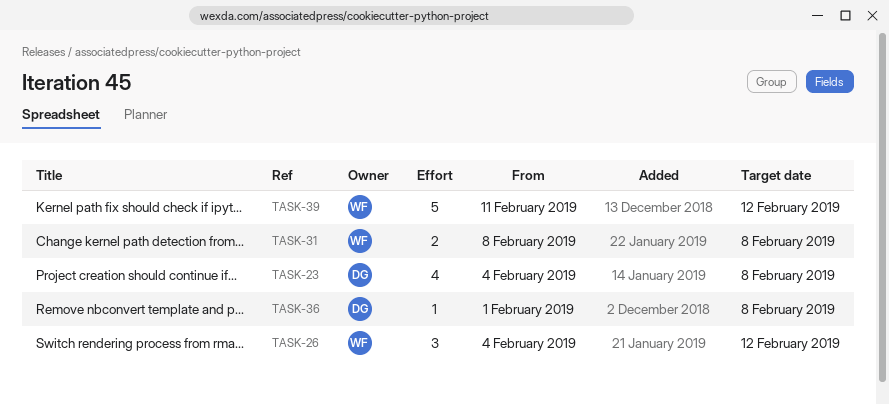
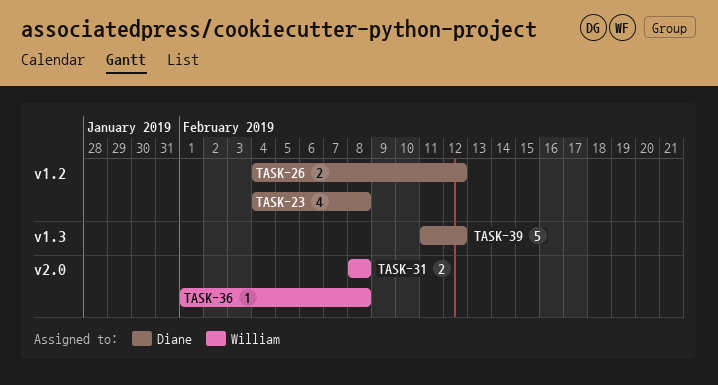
TASK-26, owner: William -> Diane
TASK-26, estimate: 3 -> 2
TASK-36, owner: Diane -> William
TASK-39, owner: William -> Diane

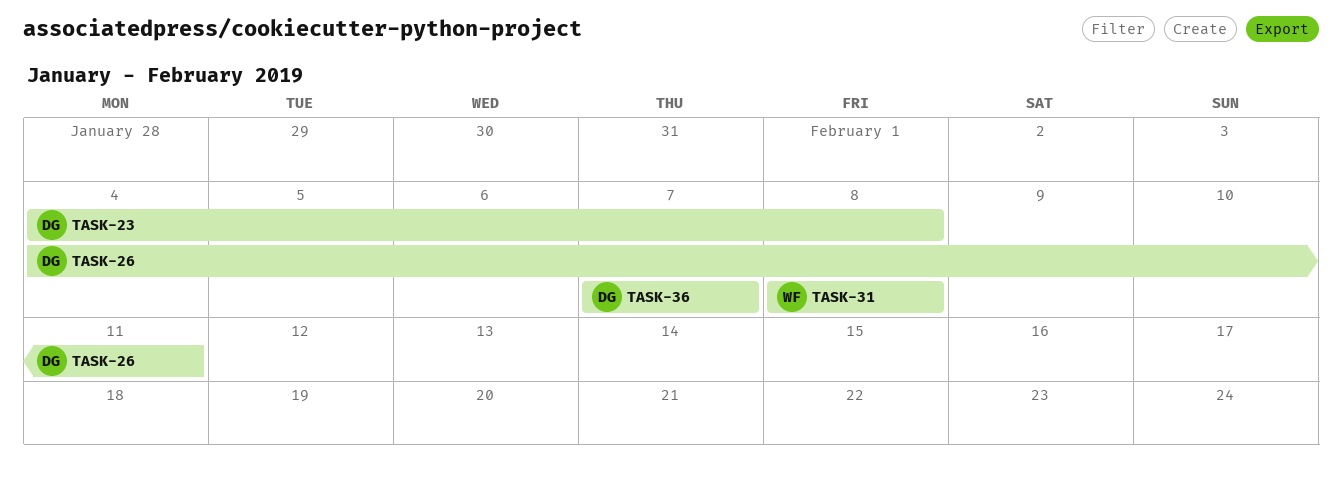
TASK-26, due: Feb 12 -> Feb 11
TASK-36, owner: William -> Diane
TASK-36, start: Feb 1 -> Feb 7
TASK-36, due: Feb 8 -> Feb 7
TASK-39: present -> none

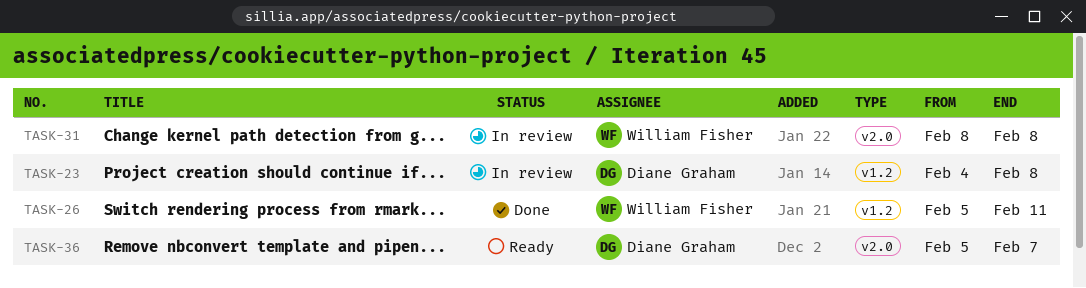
TASK-26, owner: Diane Graham -> William Fisher
TASK-26, start: Feb 4 -> Feb 5
TASK-36, start: Feb 7 -> Feb 5

